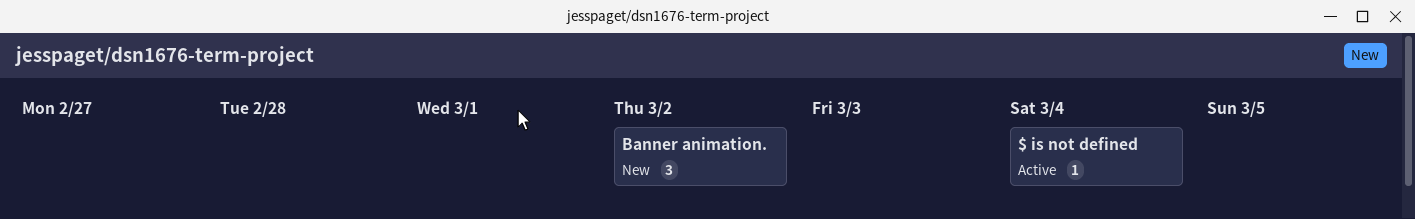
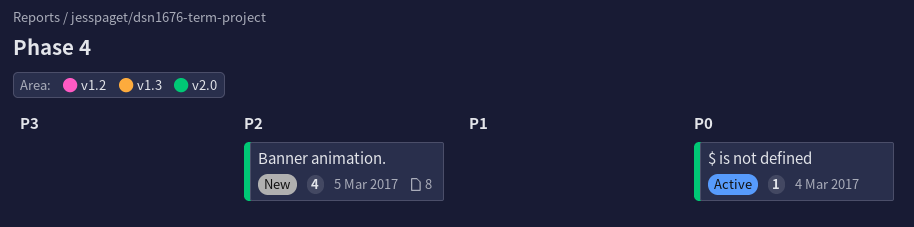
Banner animation., estimate: 3 -> 4
Banner animation., due: Mar 2 -> Mar 5

